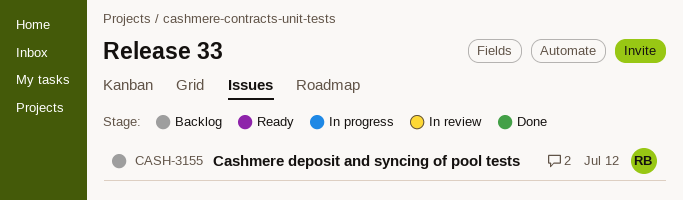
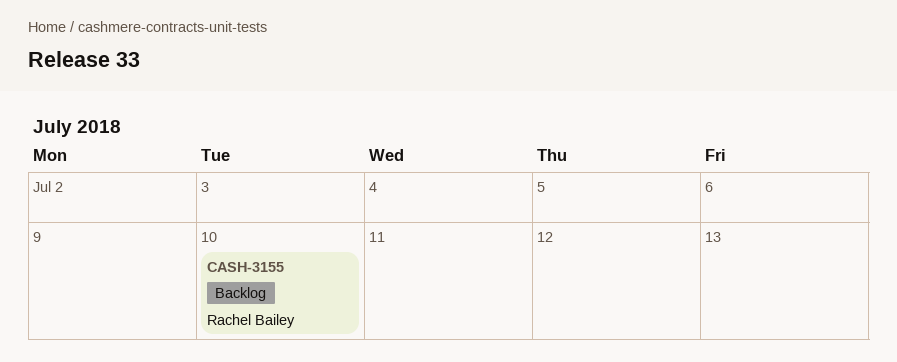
CASH-3155, due: Jul 12 -> Jul 10

